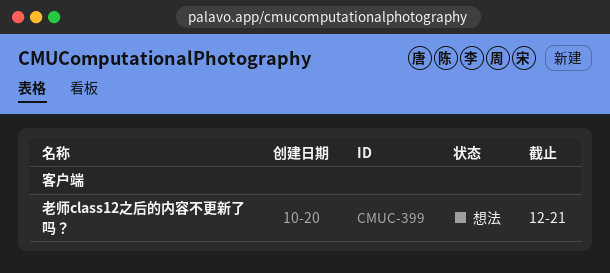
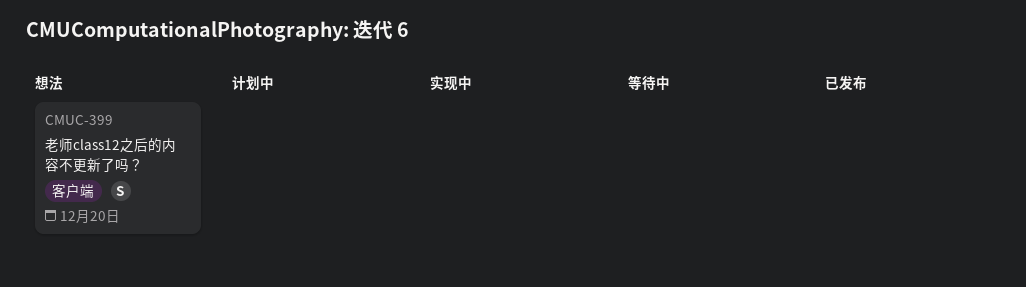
CMUC-399, due: Dec 21 -> Dec 20

